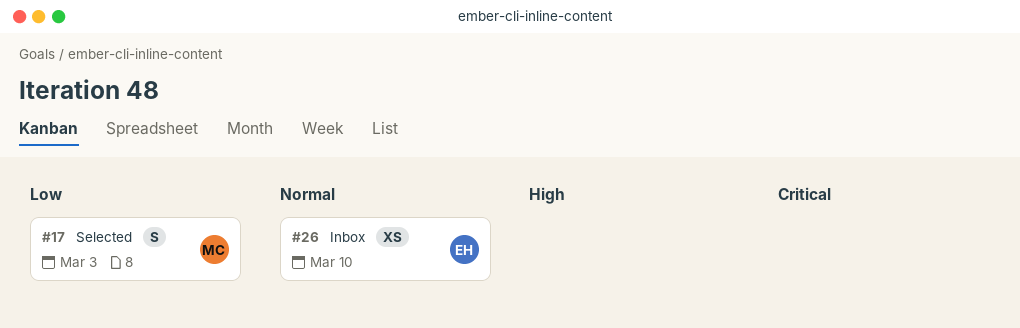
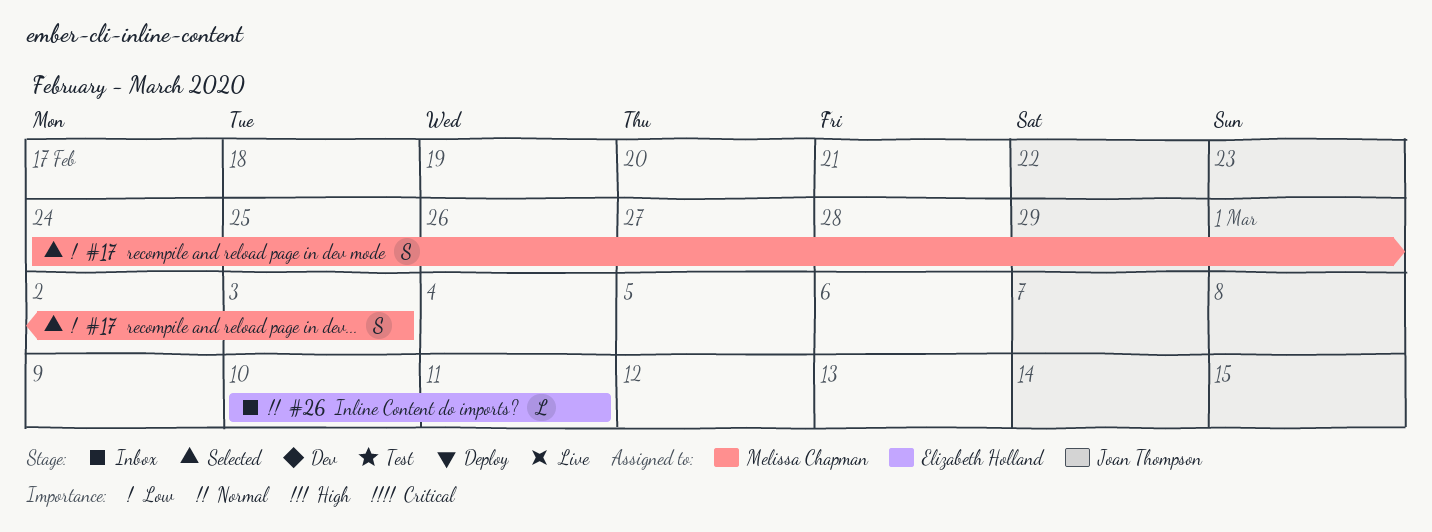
#26, estimate: XS -> L
#26, due: Mar 10 -> Mar 11

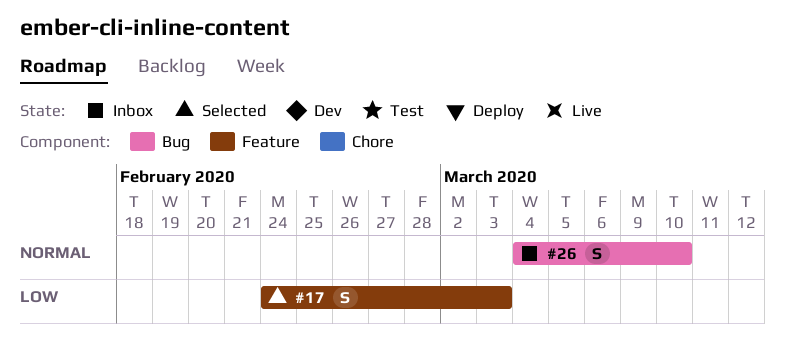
#26, estimate: L -> S
#26, start: Mar 10 -> Mar 4
#26, due: Mar 11 -> Mar 10

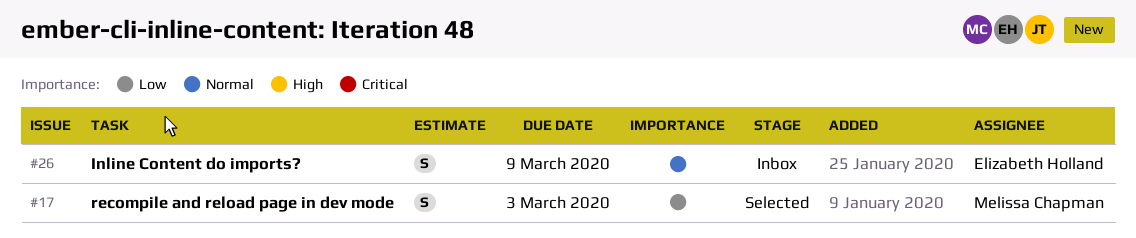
#26, due: Mar 10 -> Mar 9

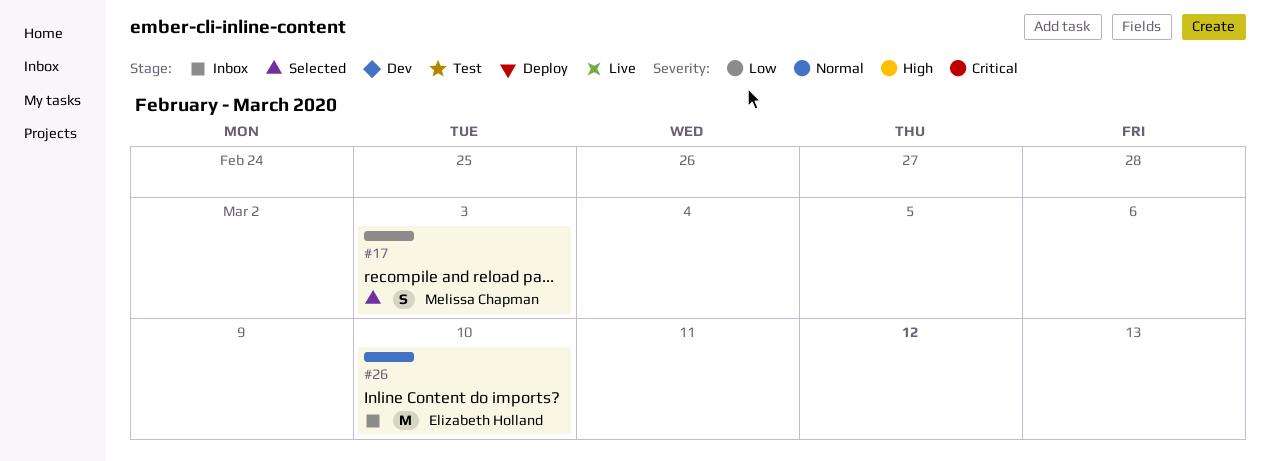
#26, estimate: S -> M
#26, due: Mar 9 -> Mar 10

